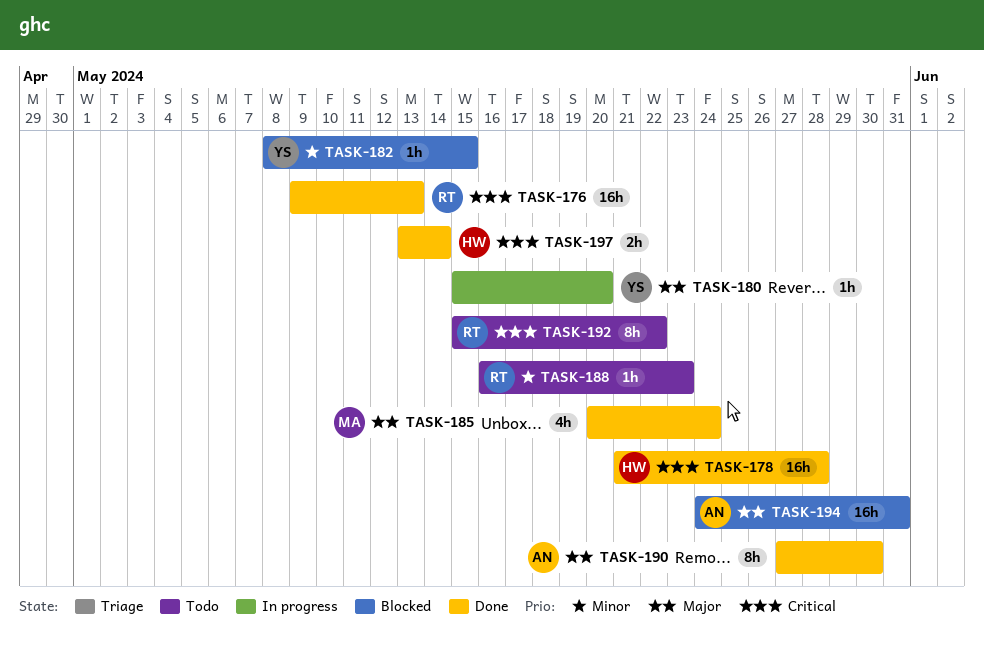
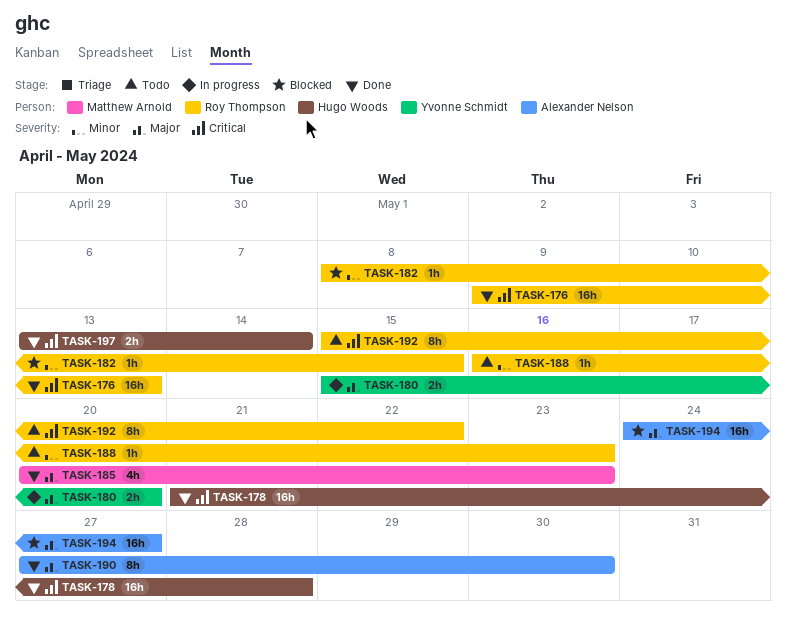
TASK-180, estimate: 1h -> 2h
TASK-182, owner: Yvonne Schmidt -> Roy Thompson
TASK-185, due: May 24 -> May 23
TASK-194, due: May 31 -> May 27

